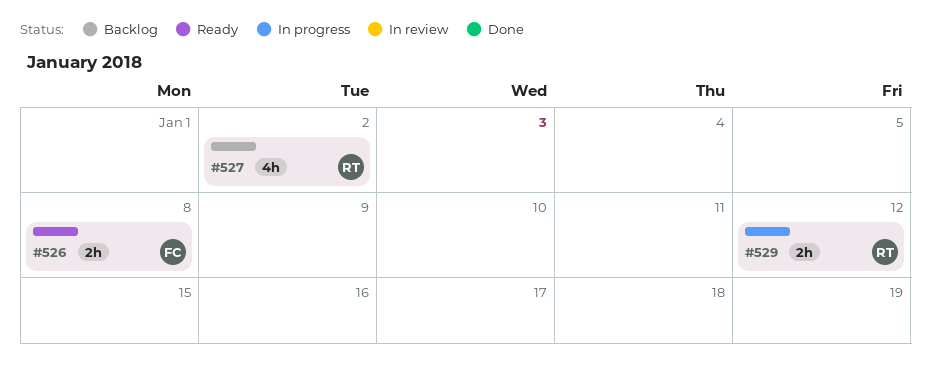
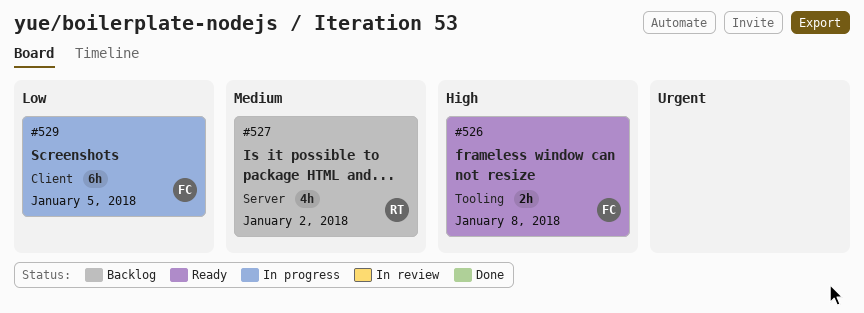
#529, owner: RT -> FC
#529, estimate: 2h -> 6h
#529, due: Jan 12 -> Jan 5

